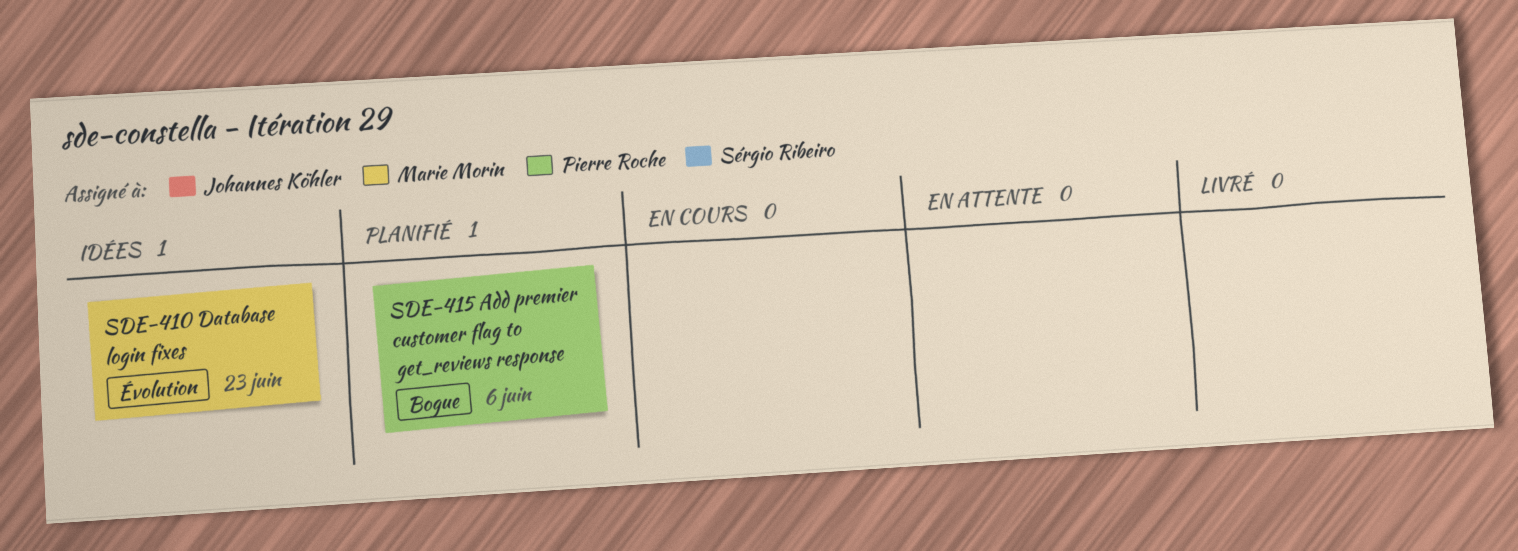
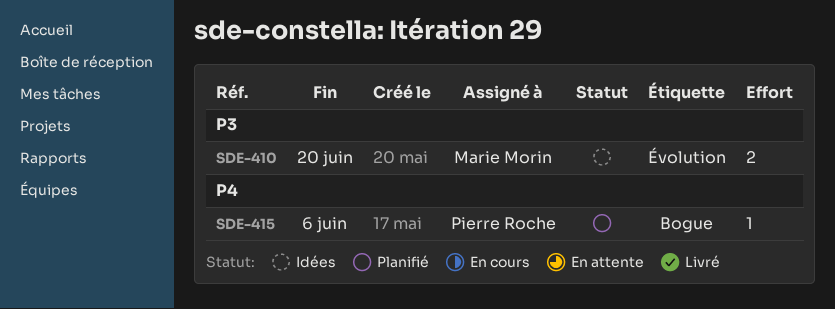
SDE-410, due: Jun 23 -> Jun 20

